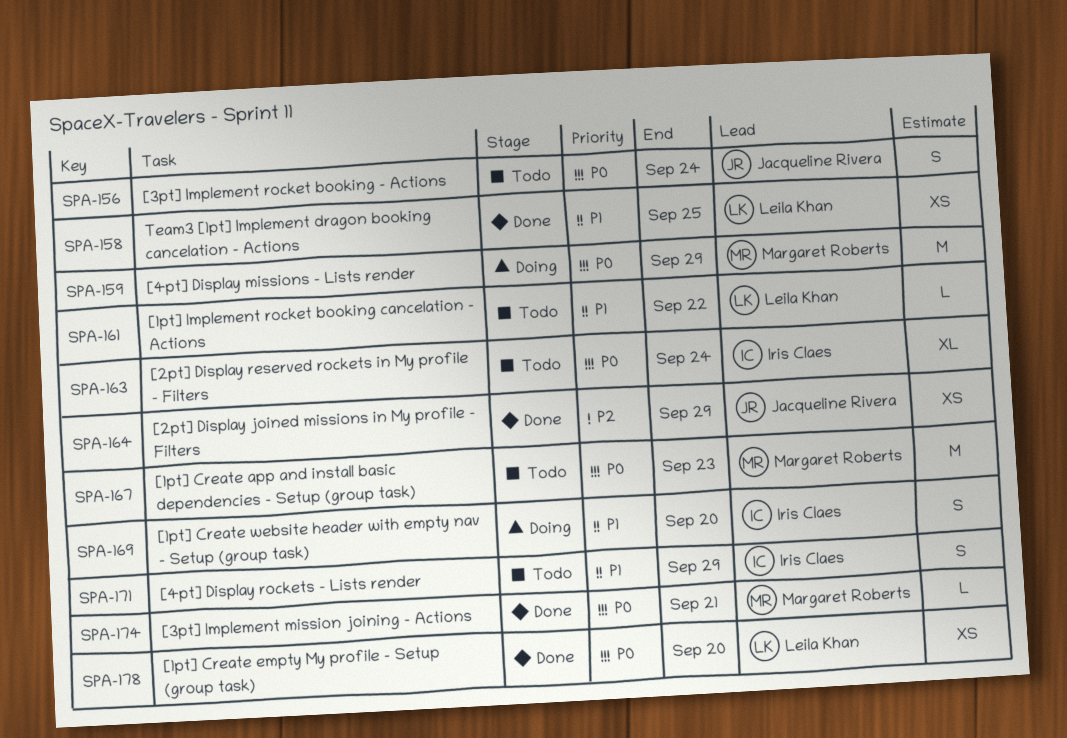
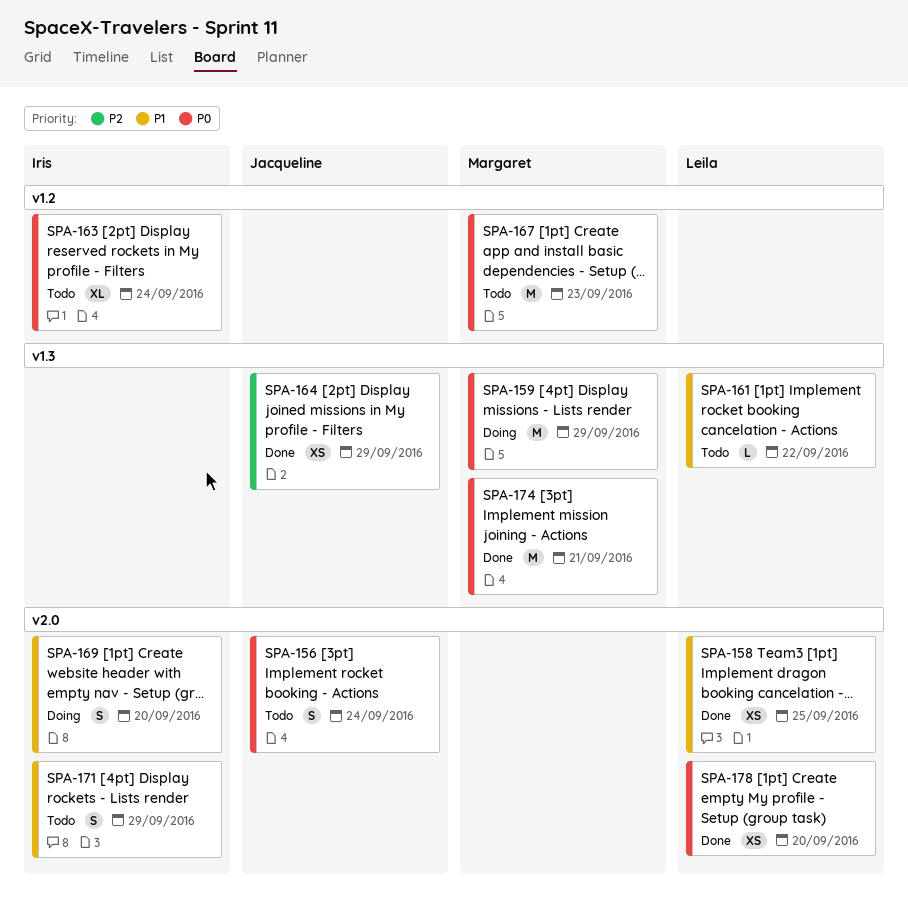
SPA-174, estimate: L -> M

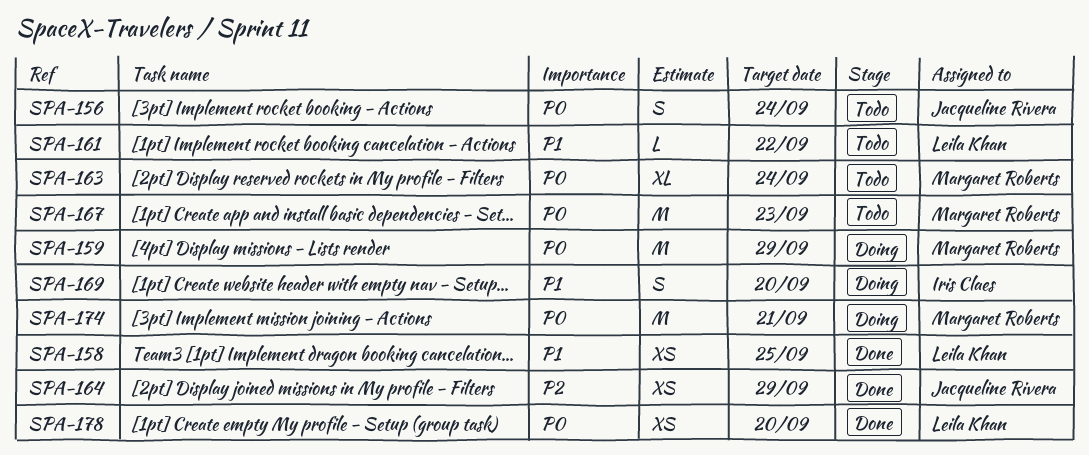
SPA-163, owner: Iris Claes -> Margaret Roberts
SPA-171: present -> none
SPA-174, status: Done -> Doing

